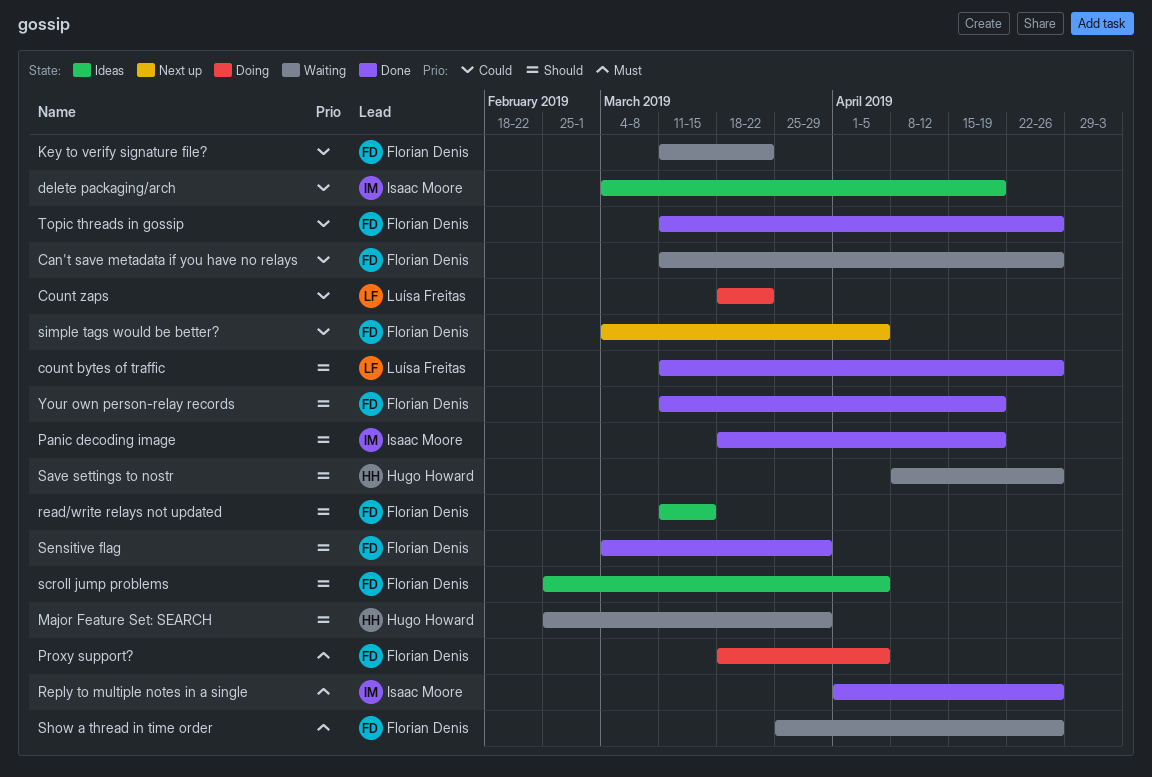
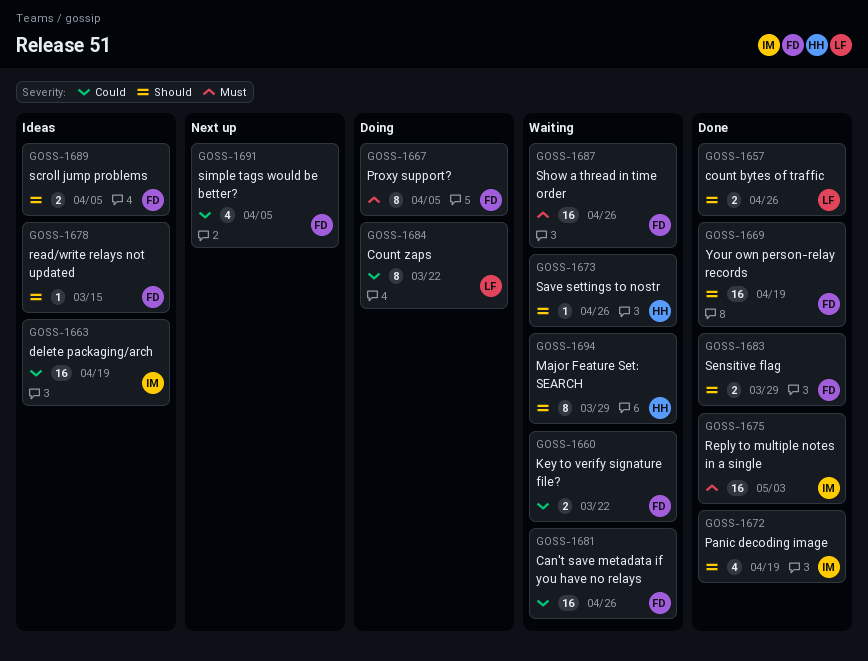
Reply to multiple notes in a single, due: Apr 26 -> May 3
Topic threads in gossip: present -> none

